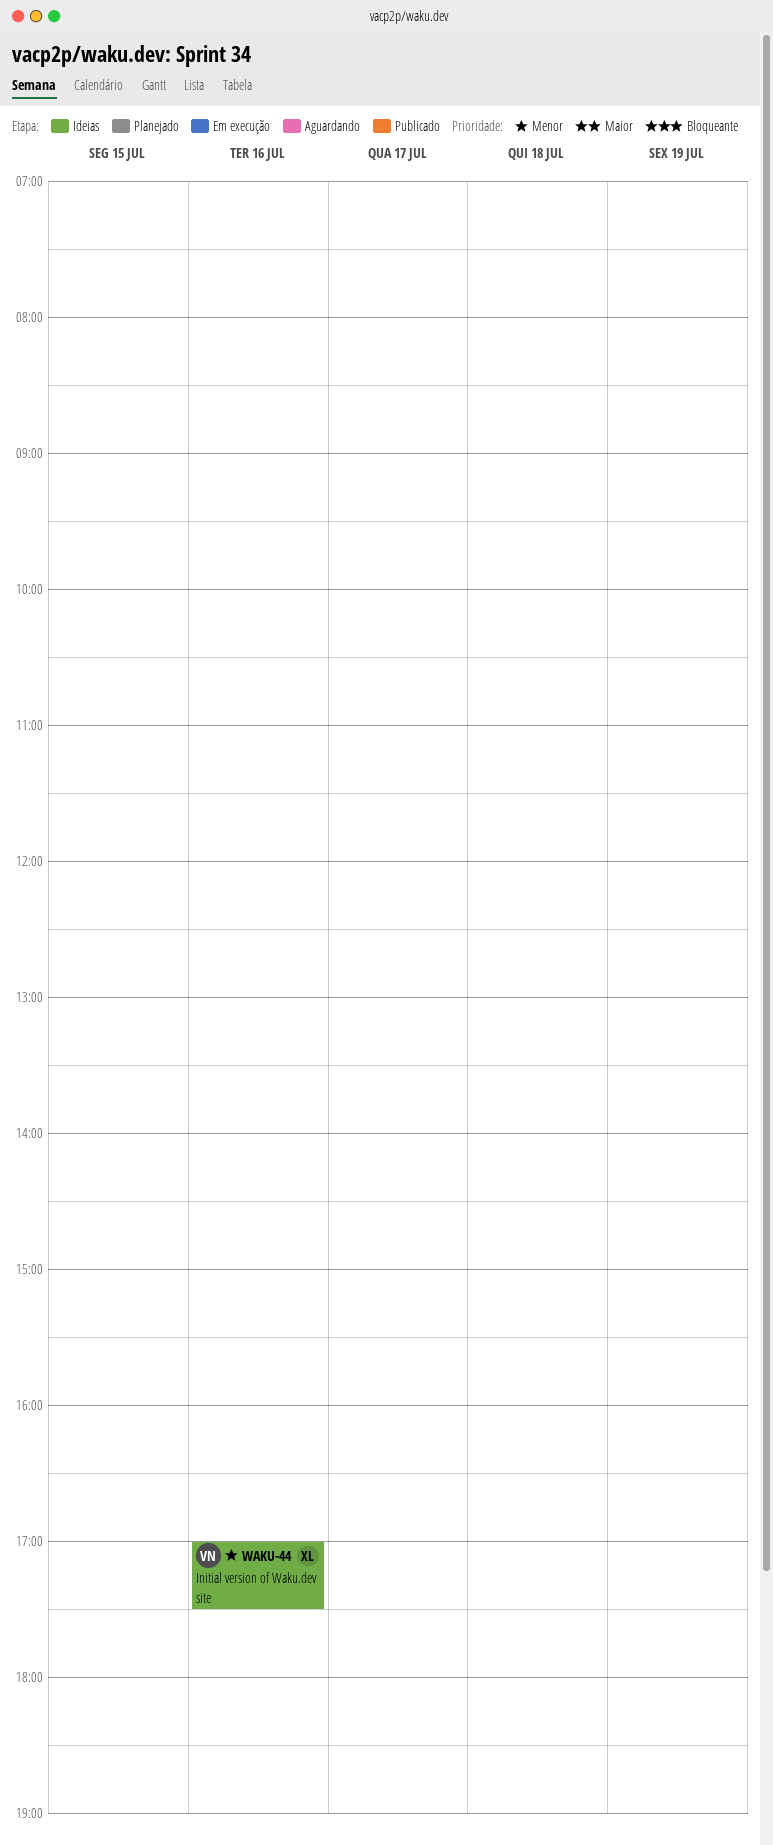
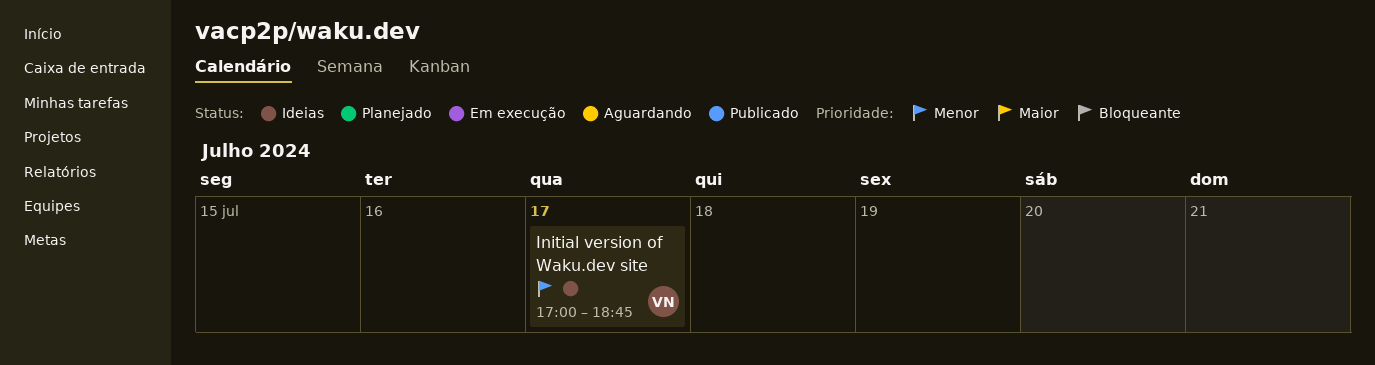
Initial version of Waku.dev site, day: Jul 16 -> Jul 17
Initial version of Waku.dev site, ends: 17:30 -> 18:45

